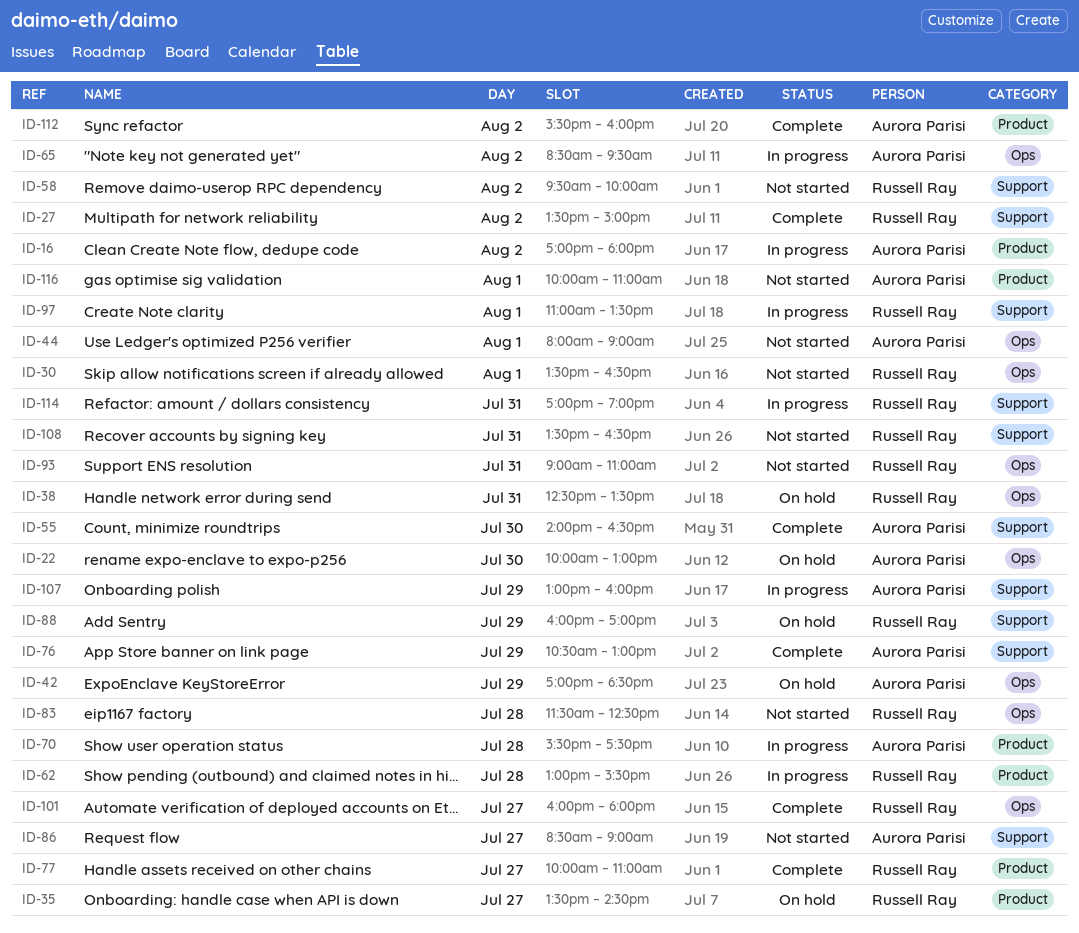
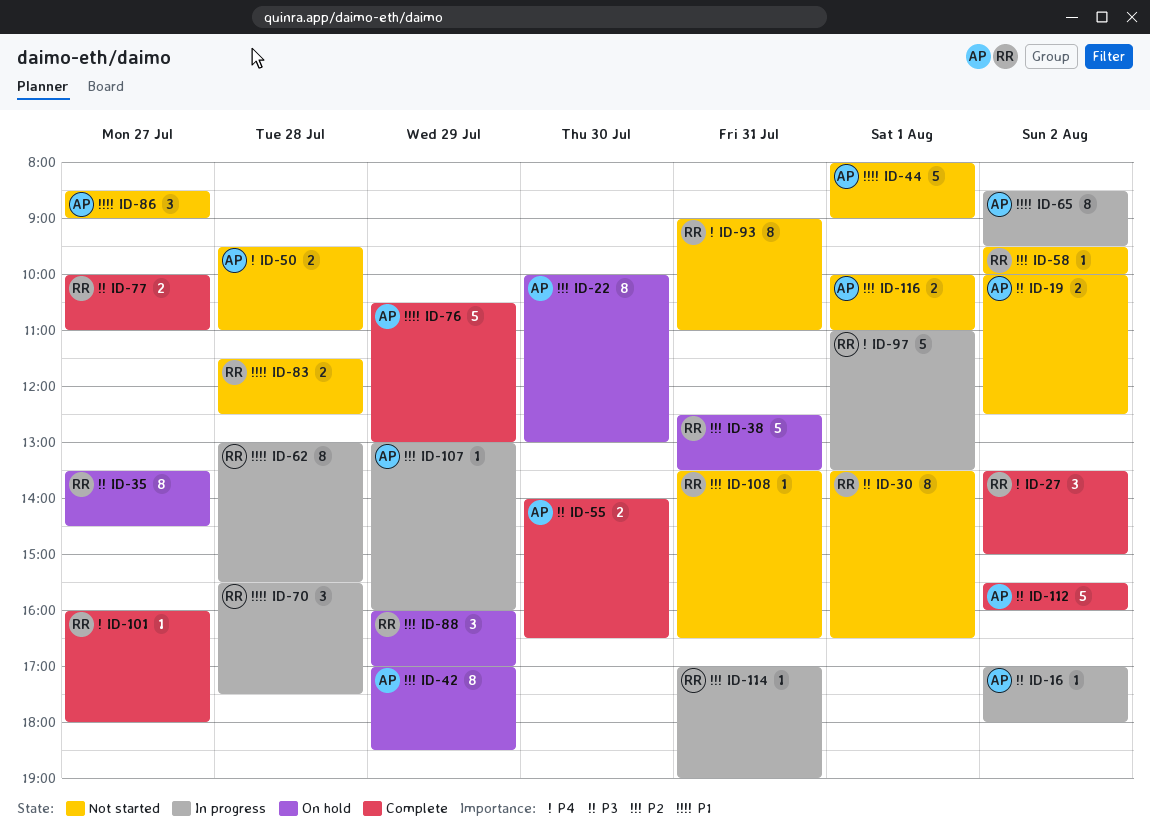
ID-19: none -> present
ID-50: none -> present
ID-70, owner: Aurora Parisi -> Russell Ray

